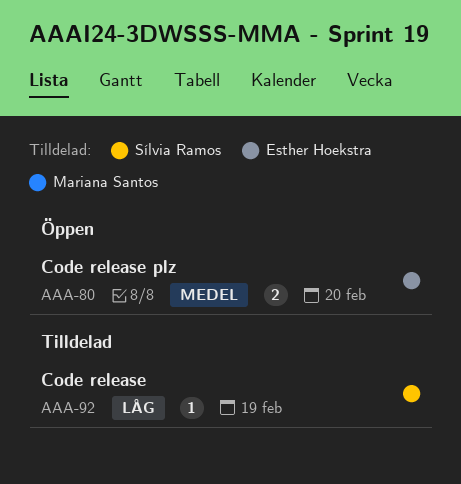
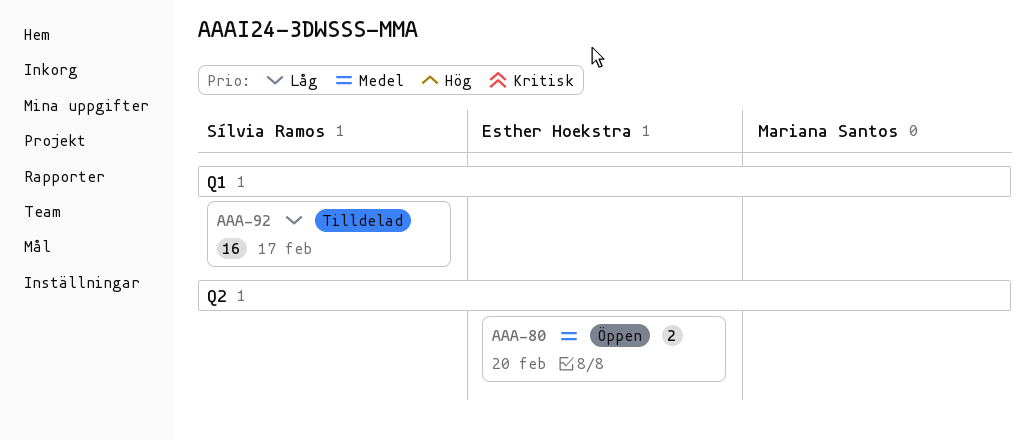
AAA-92, estimate: 1 -> 16
AAA-92, due: Feb 19 -> Feb 17

